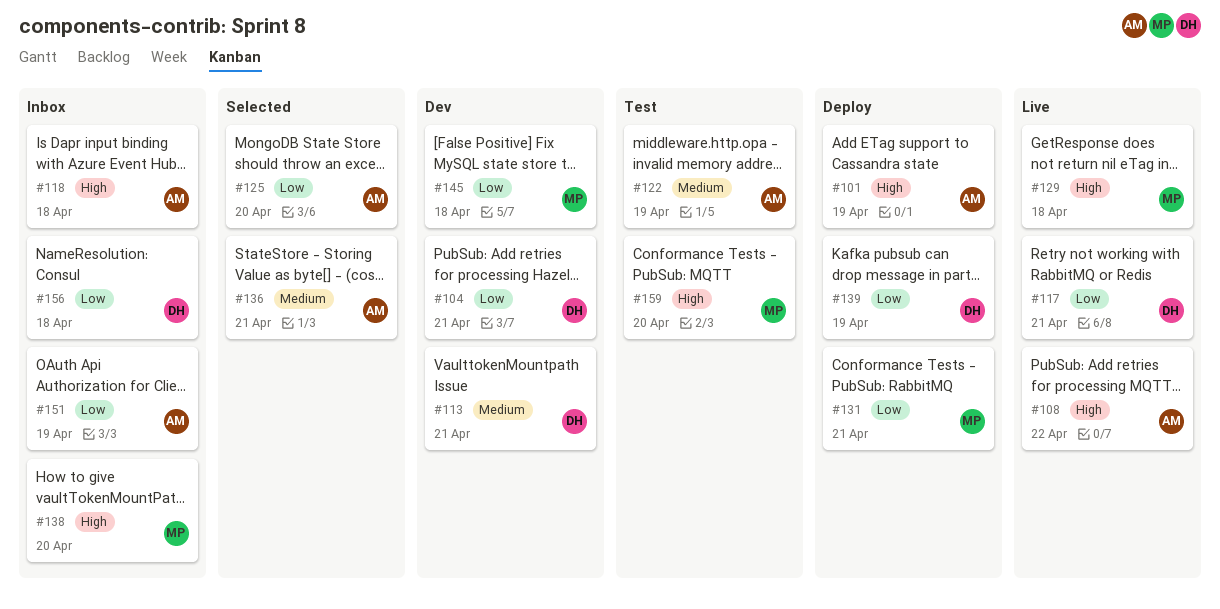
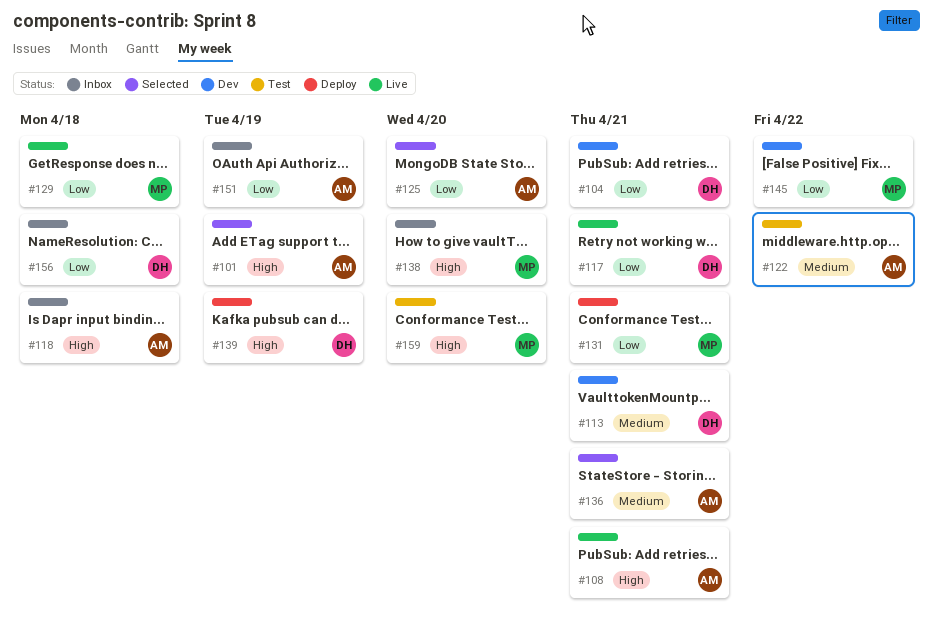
#101, status: Deploy -> Selected
#108, due: Apr 22 -> Apr 21
#122, due: Apr 19 -> Apr 22
#129, priority: High -> Low
#139, priority: Low -> High
#145, due: Apr 18 -> Apr 22

